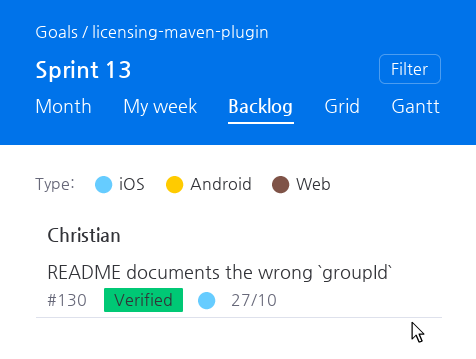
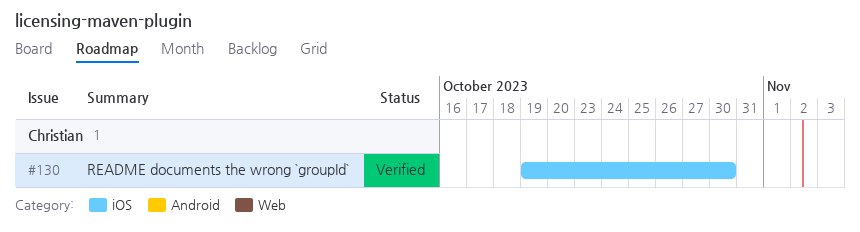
#130, due: Oct 27 -> Oct 30

